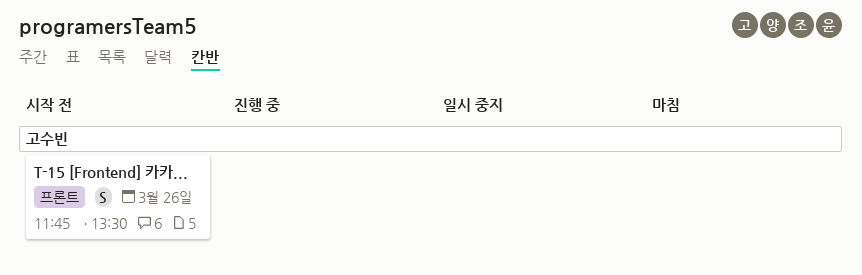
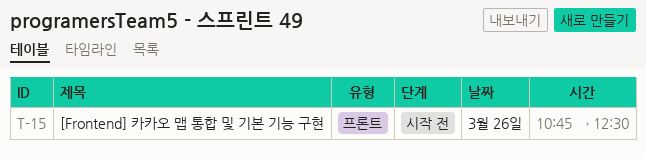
T-15, begins: 11:45 -> 10:45
T-15, ends: 13:30 -> 12:30

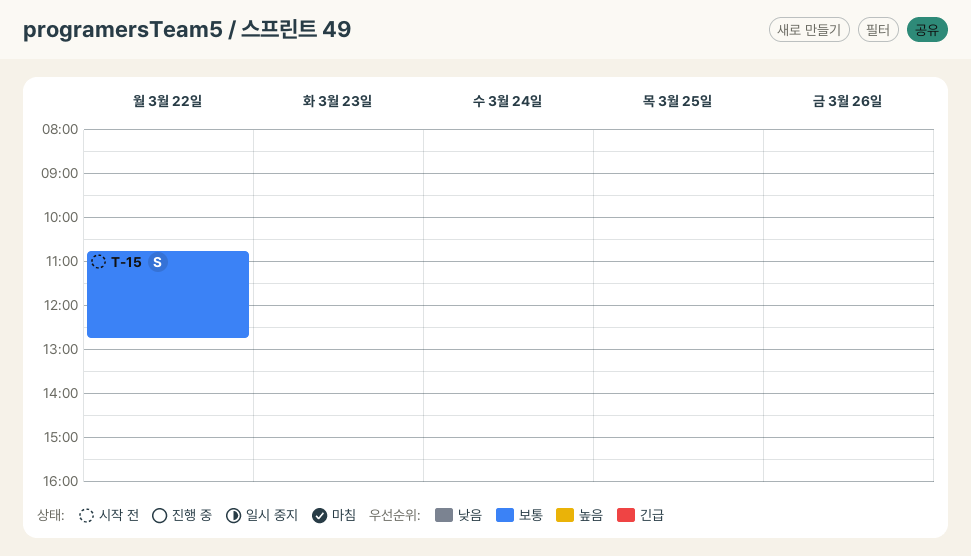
T-15, day: Mar 26 -> Mar 22
T-15, ends: 12:30 -> 12:45

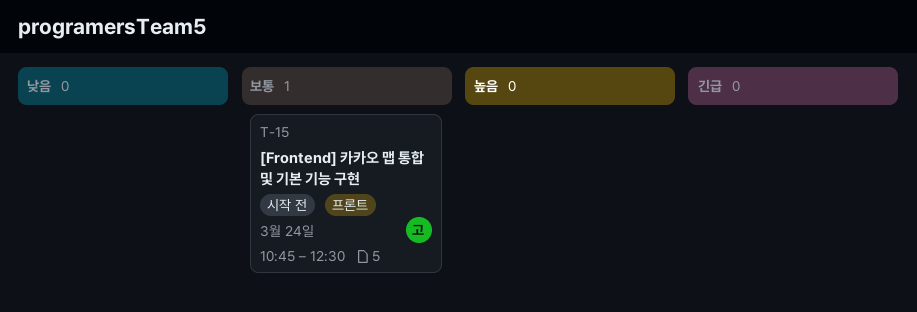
T-15, day: Mar 22 -> Mar 24
T-15, ends: 12:45 -> 12:30

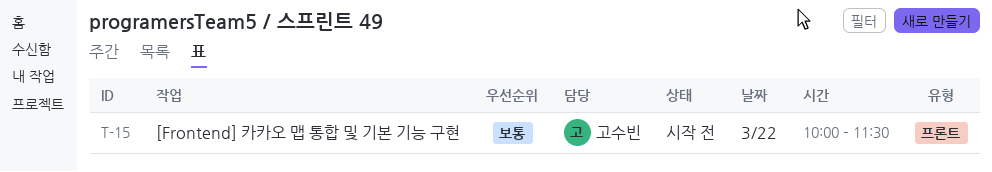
T-15, day: Mar 24 -> Mar 22
T-15, begins: 10:45 -> 10:00
T-15, ends: 12:30 -> 11:30

